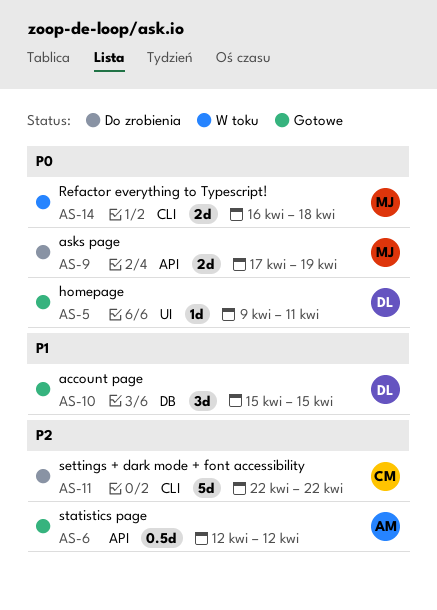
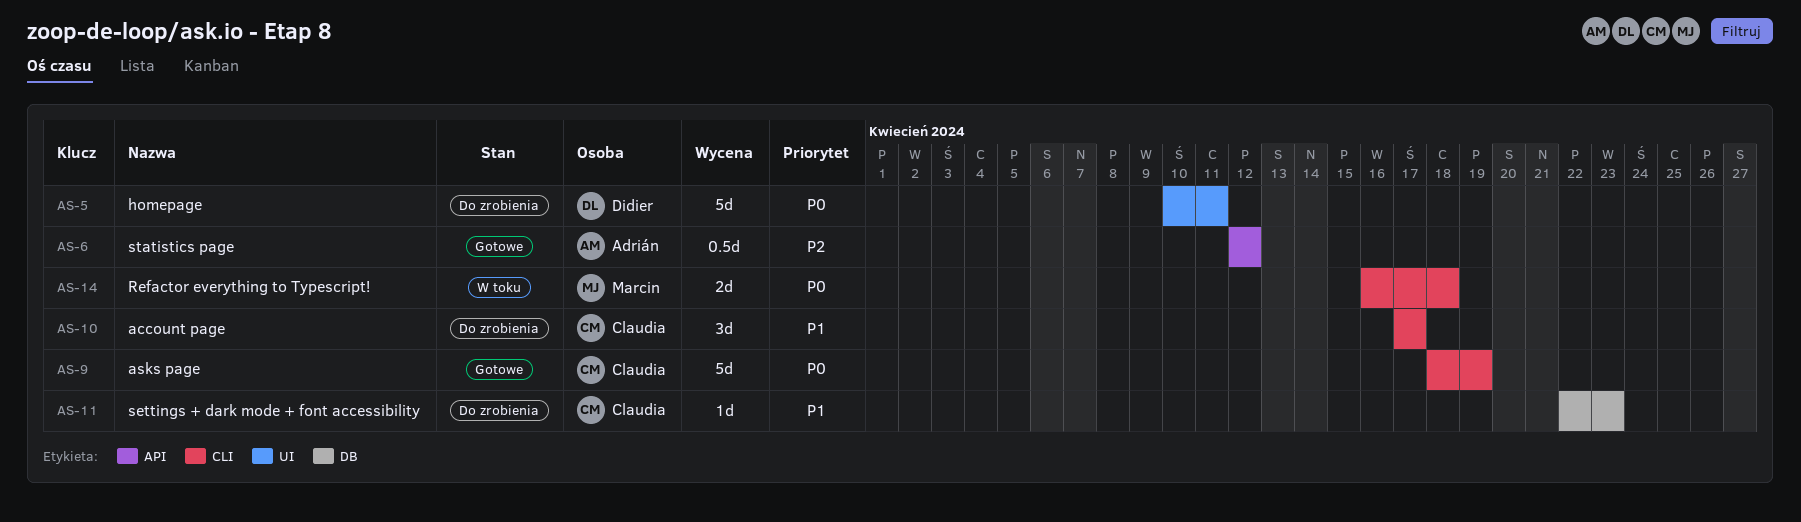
AS-5, status: Gotowe -> Do zrobienia
AS-5, estimate: 1d -> 5d
AS-5, start: Apr 9 -> Apr 10
AS-9, status: Do zrobienia -> Gotowe
AS-9, owner: Marcin -> Claudia
AS-9, label: API -> CLI
AS-9, estimate: 2d -> 5d
AS-9, start: Apr 17 -> Apr 18
AS-10, status: Gotowe -> Do zrobienia
AS-10, owner: Didier -> Claudia
AS-10, label: DB -> CLI
AS-10, start: Apr 15 -> Apr 17
AS-10, due: Apr 15 -> Apr 17
AS-11, priority: P2 -> P1
AS-11, label: CLI -> DB
AS-11, estimate: 5d -> 1d
AS-11, due: Apr 22 -> Apr 23

